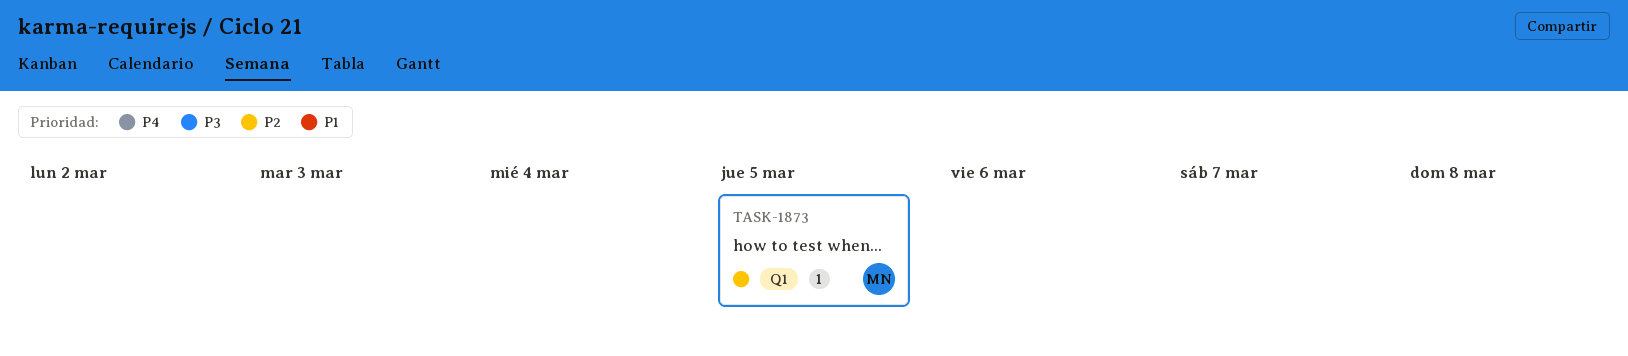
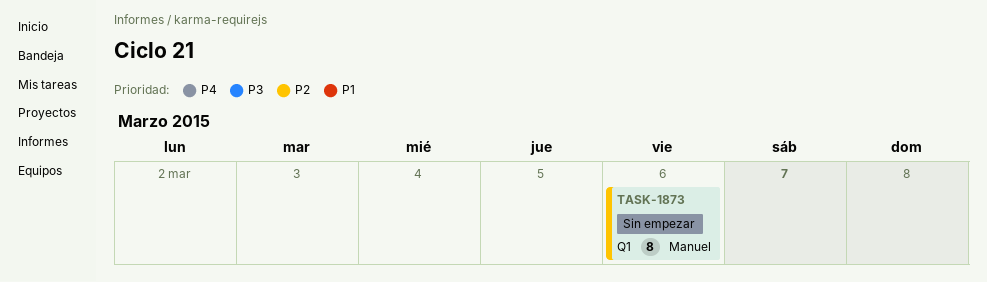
TASK-1873, estimate: 1 -> 8
TASK-1873, due: Mar 5 -> Mar 6

